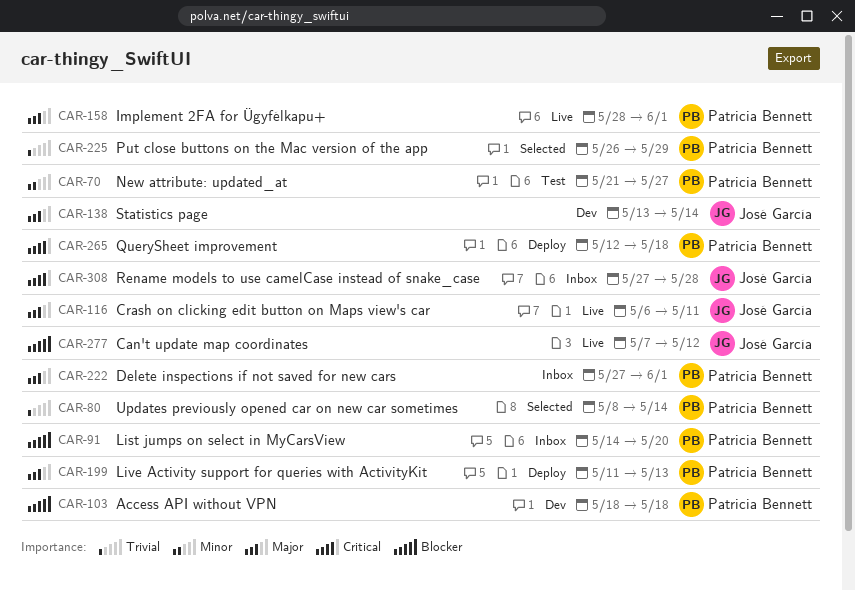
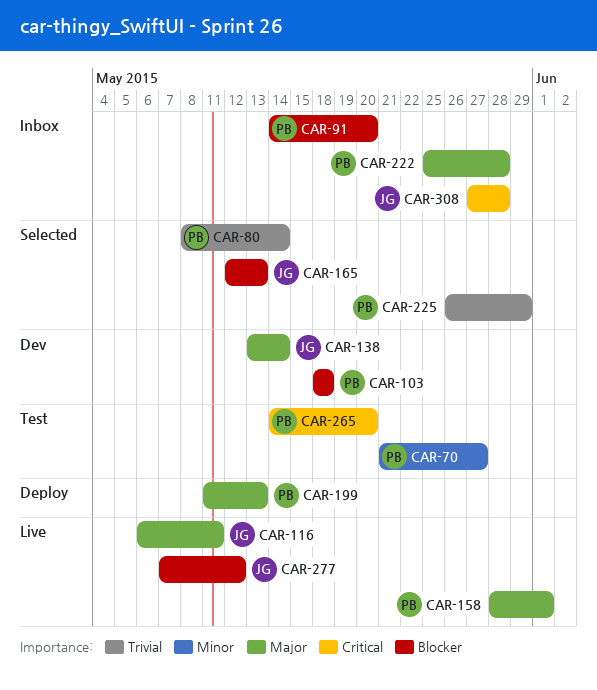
CAR-165: none -> present
CAR-222, start: May 27 -> May 25
CAR-222, due: Jun 1 -> May 28
CAR-265, status: Deploy -> Test
CAR-265, start: May 12 -> May 14
CAR-265, due: May 18 -> May 20

